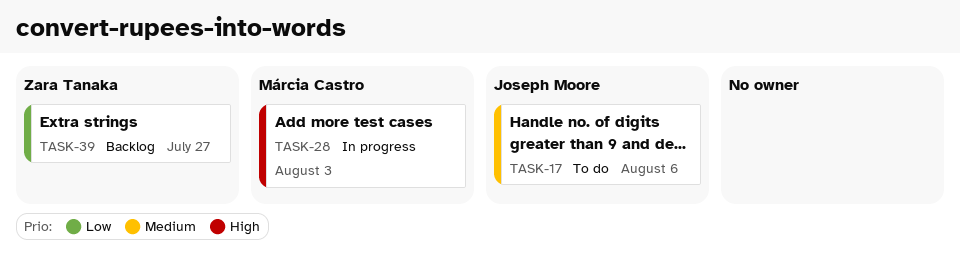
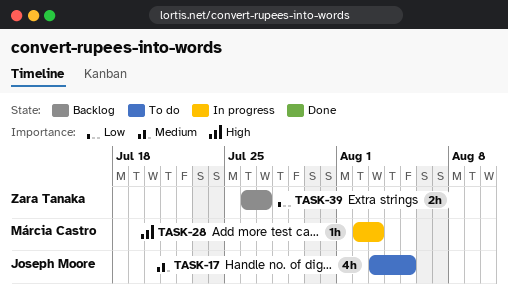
TASK-17, due: Aug 6 -> Aug 5

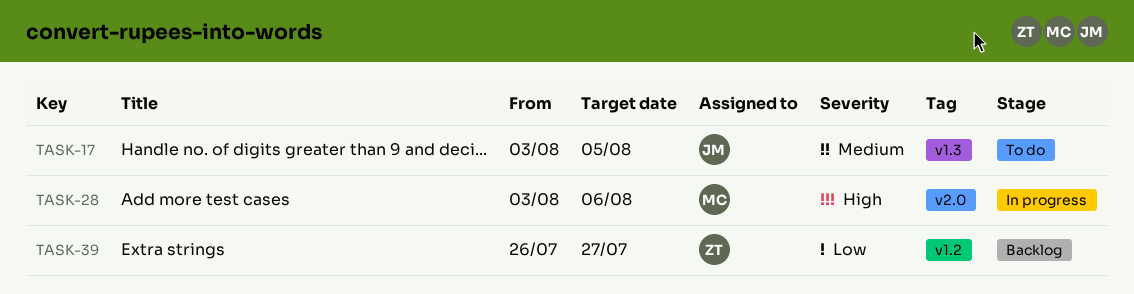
TASK-28, start: Aug 2 -> Aug 3
TASK-28, due: Aug 3 -> Aug 6

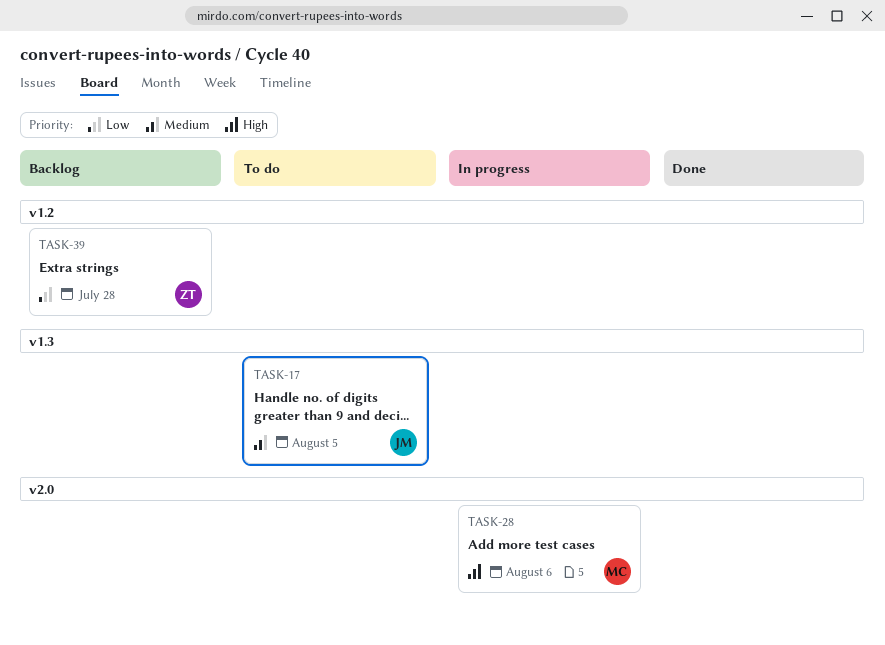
TASK-39, due: Jul 27 -> Jul 28

